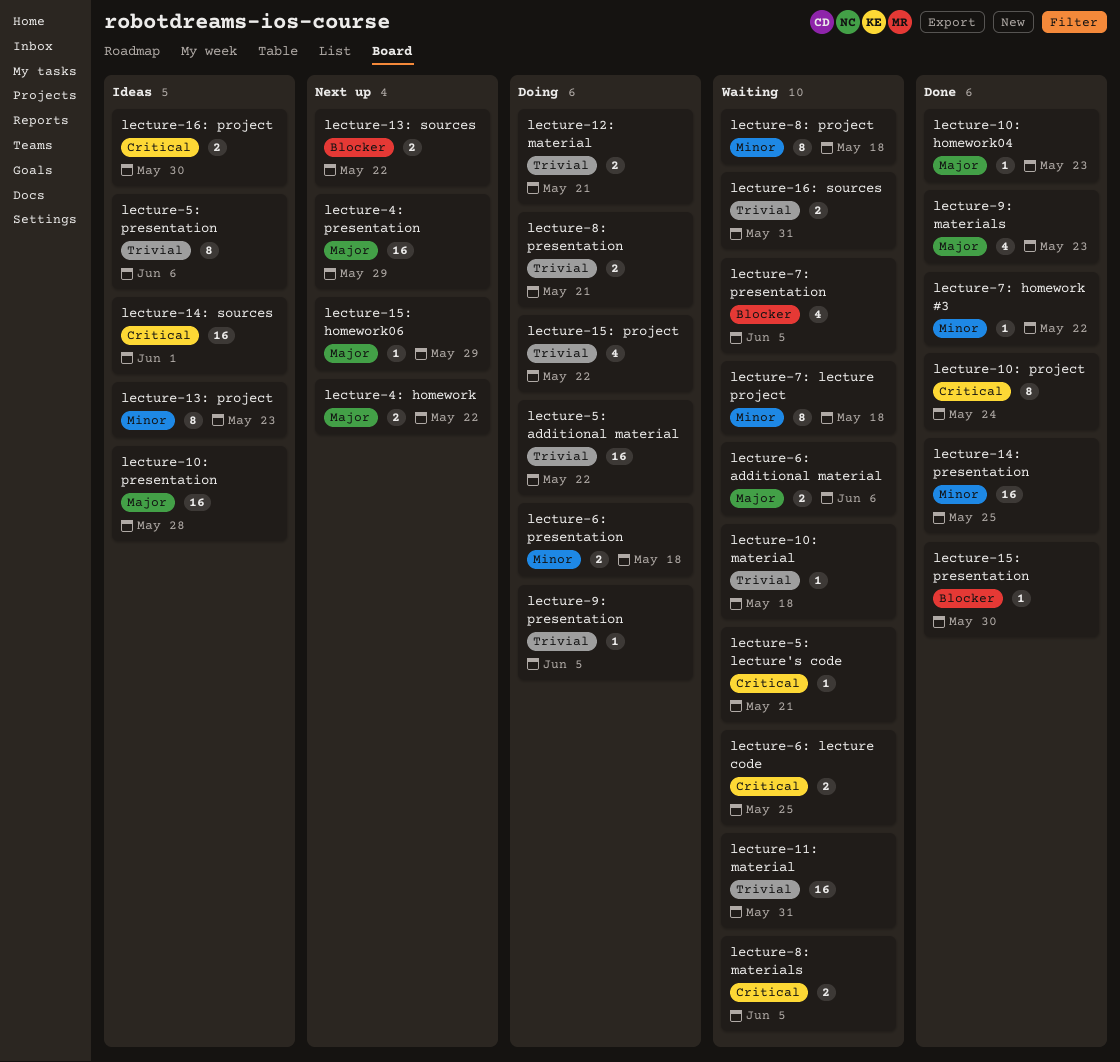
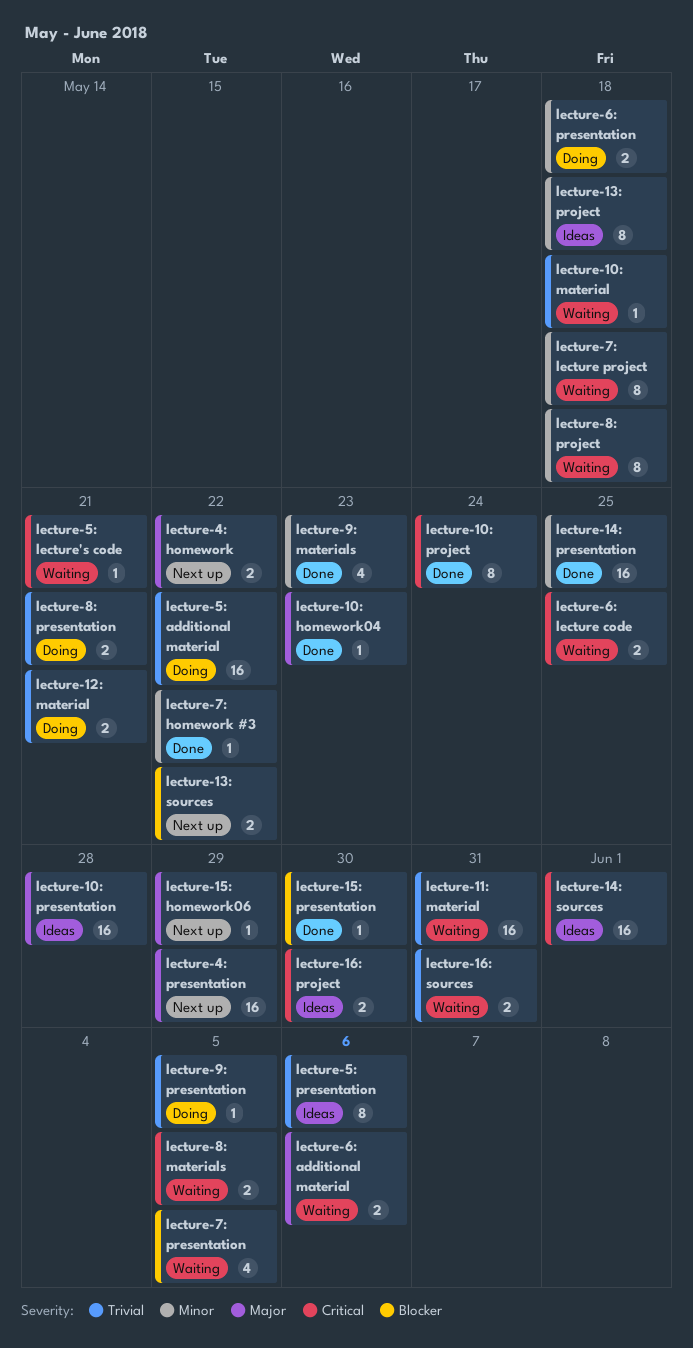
lecture-13: project, due: May 23 -> May 18
lecture-15: project: present -> none
lecture-9: materials, priority: Major -> Minor

